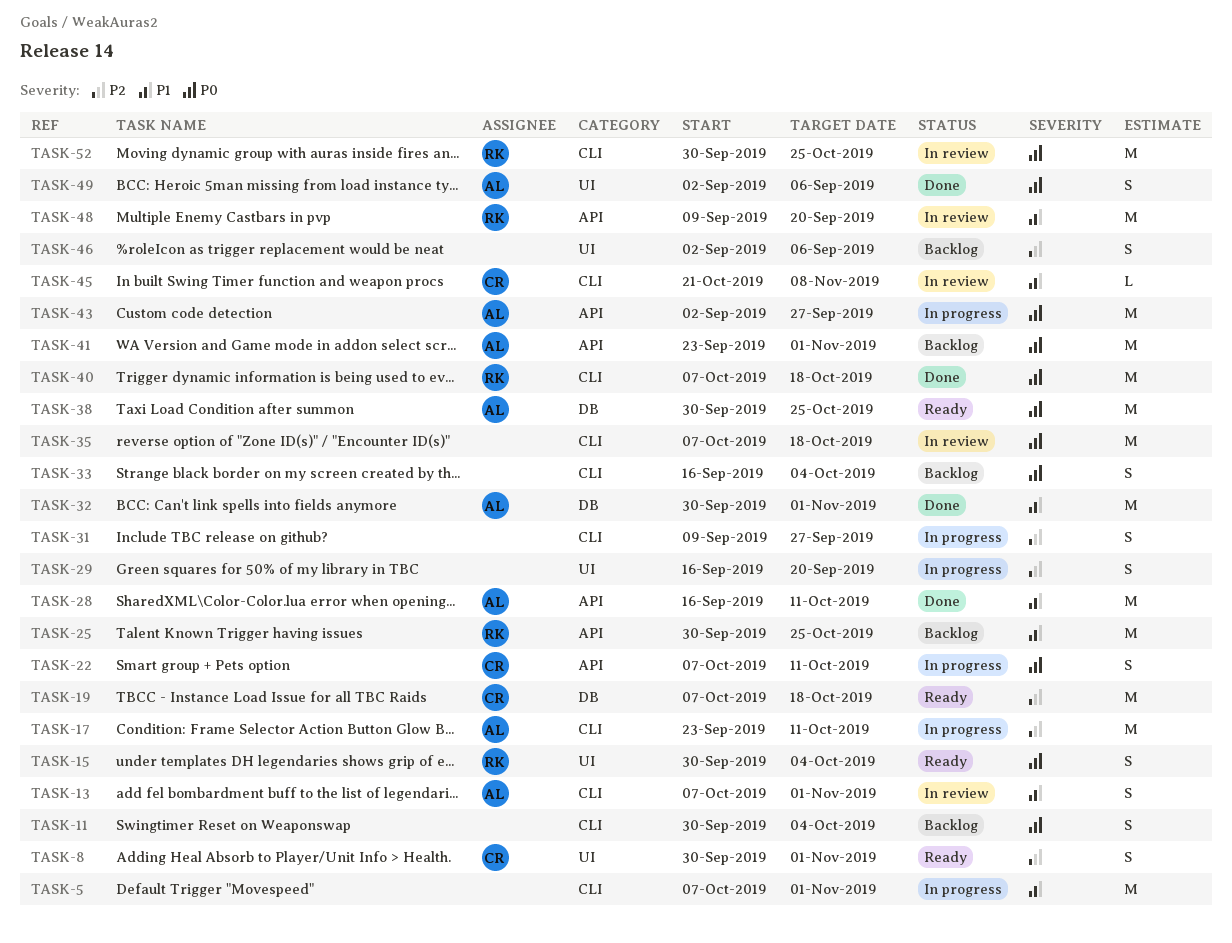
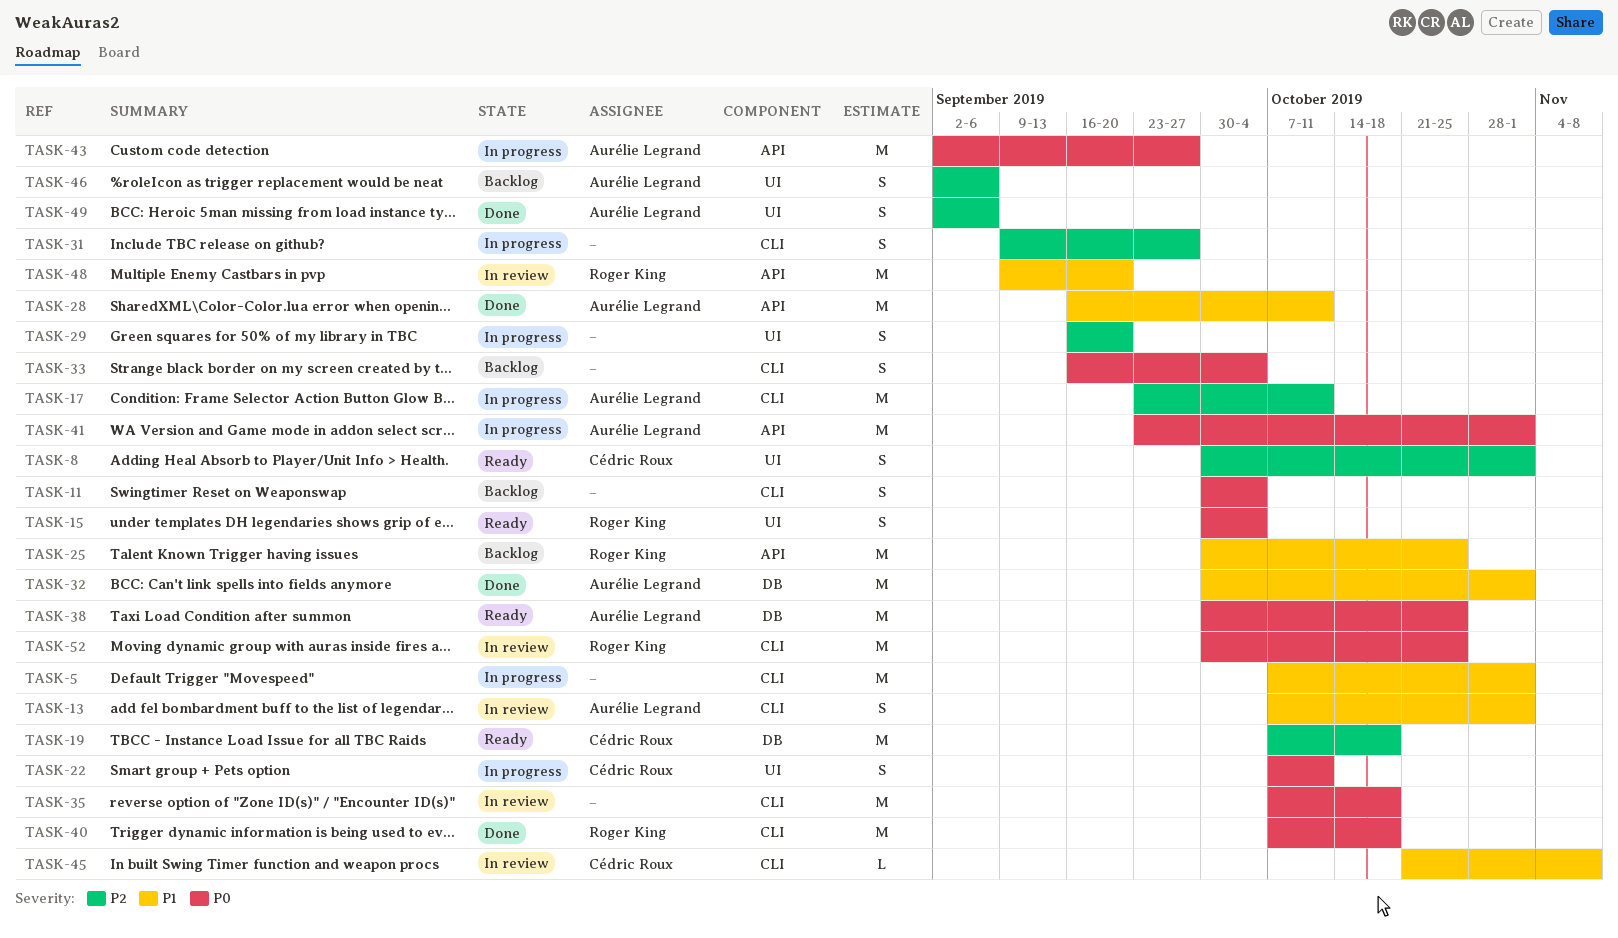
TASK-22, label: API -> UI
TASK-41, status: Backlog -> In progress
TASK-46, owner: none -> Aurélie Legrand
TASK-49, priority: P0 -> P2

